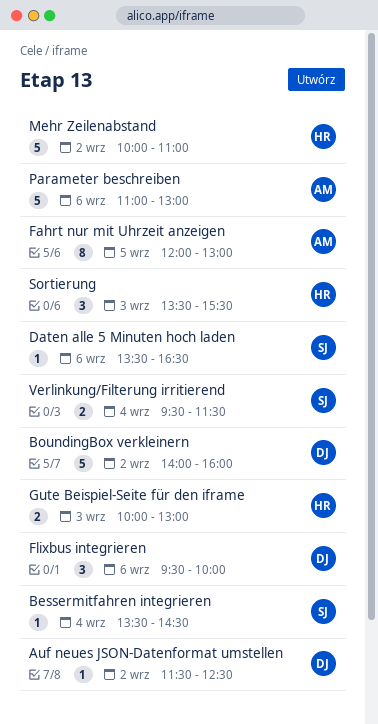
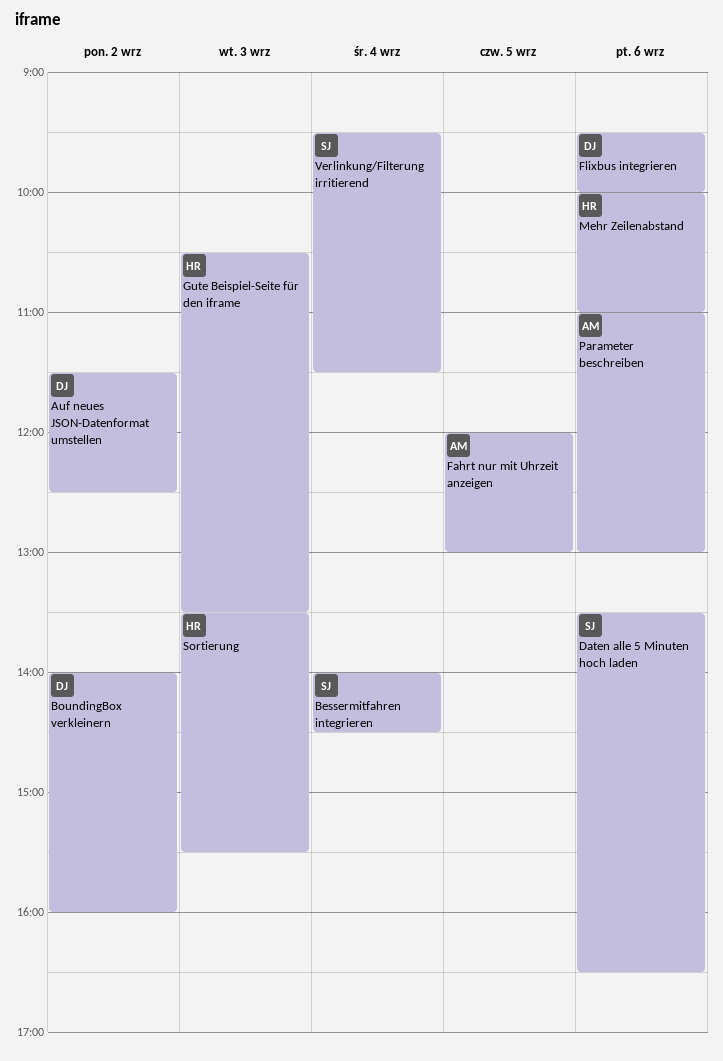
Bessermitfahren integrieren, begins: 13:30 -> 14:00
Gute Beispiel-Seite für den iframe, begins: 10:00 -> 10:30
Gute Beispiel-Seite für den iframe, ends: 13:00 -> 13:30
Mehr Zeilenabstand, day: Sep 2 -> Sep 6

